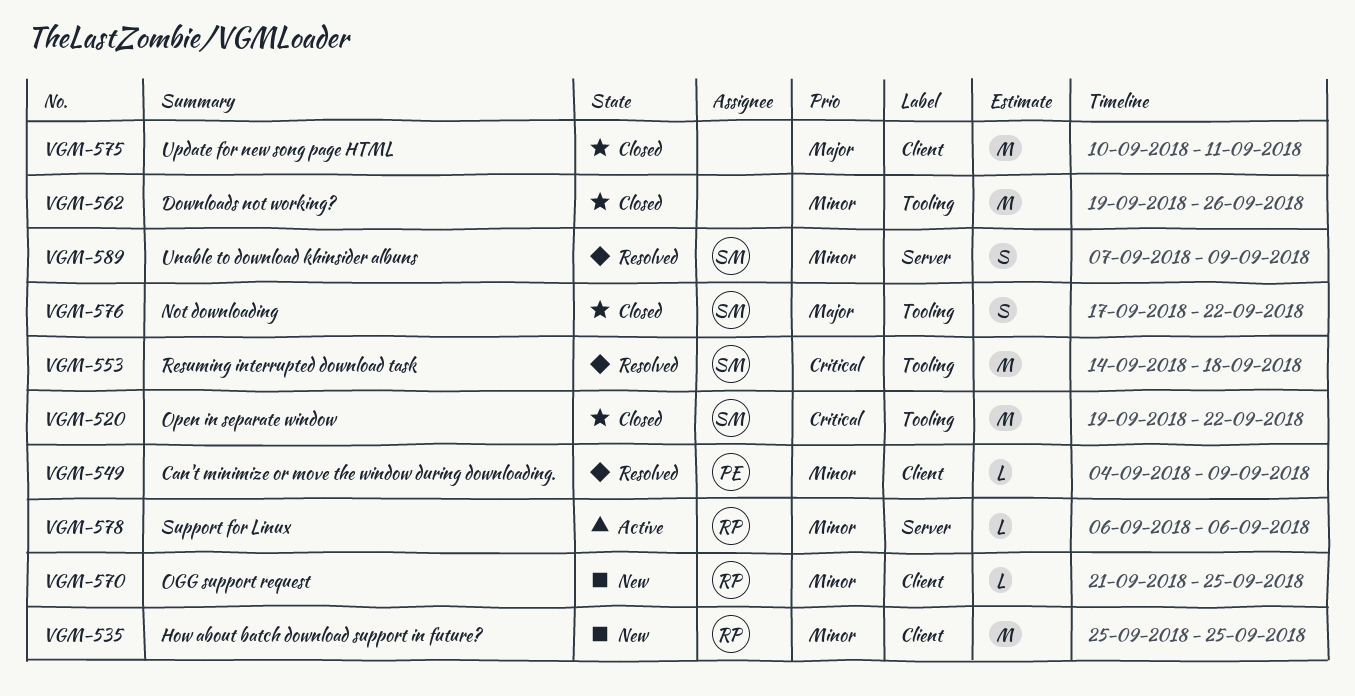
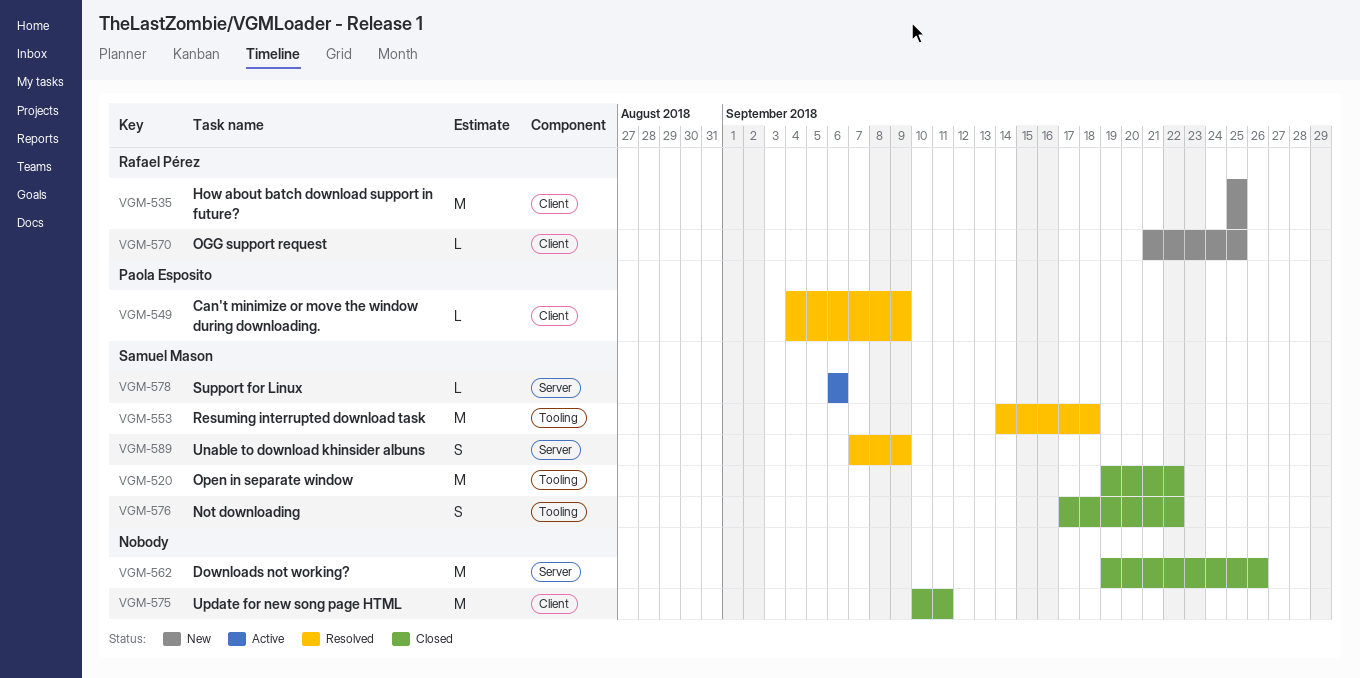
VGM-562, label: Tooling -> Server
VGM-578, owner: Rafael Pérez -> Samuel Mason

